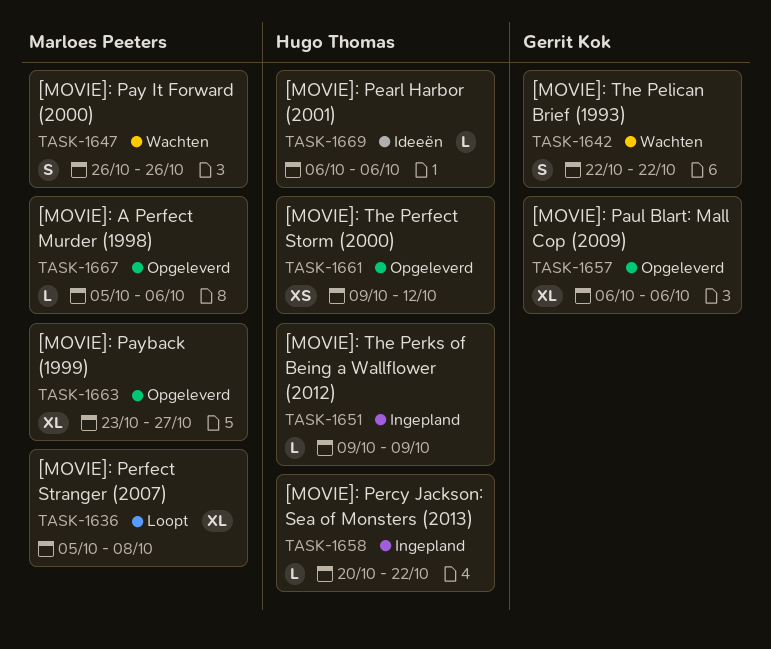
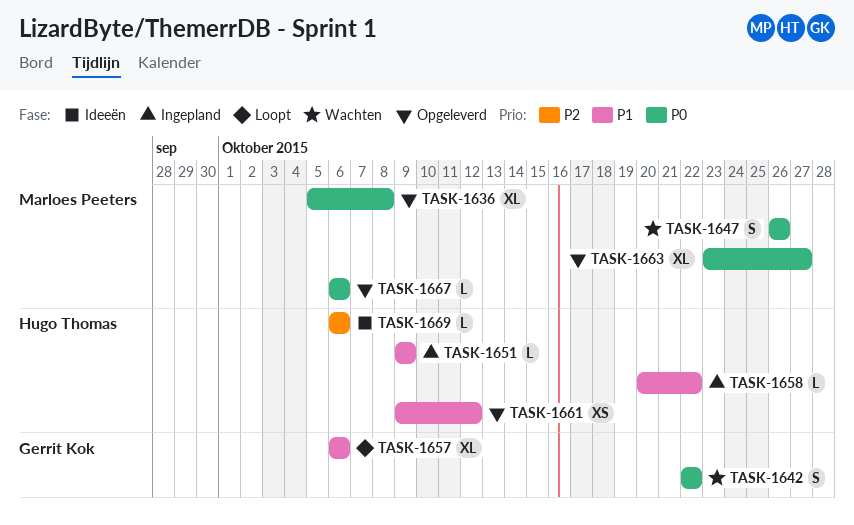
TASK-1636, status: Loopt -> Opgeleverd
TASK-1657, status: Opgeleverd -> Loopt
TASK-1667, start: Oct 5 -> Oct 6

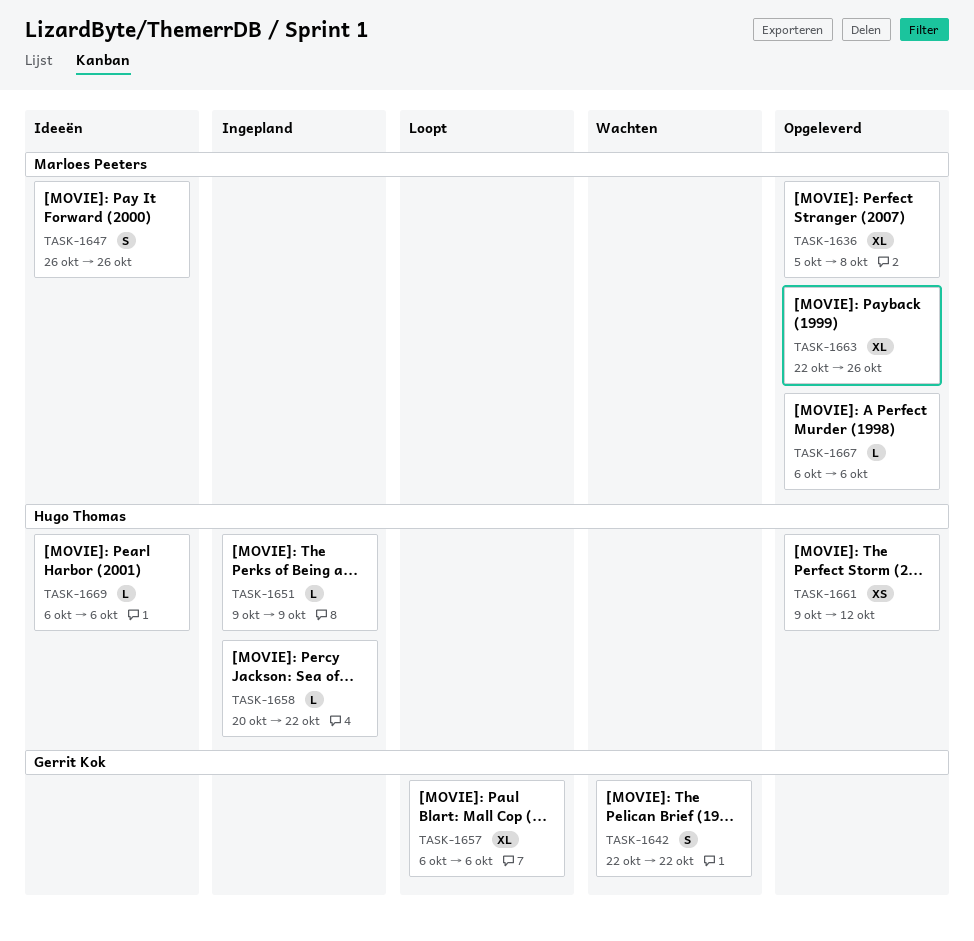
TASK-1647, status: Wachten -> Ideeën
TASK-1663, start: Oct 23 -> Oct 22
TASK-1663, due: Oct 27 -> Oct 26

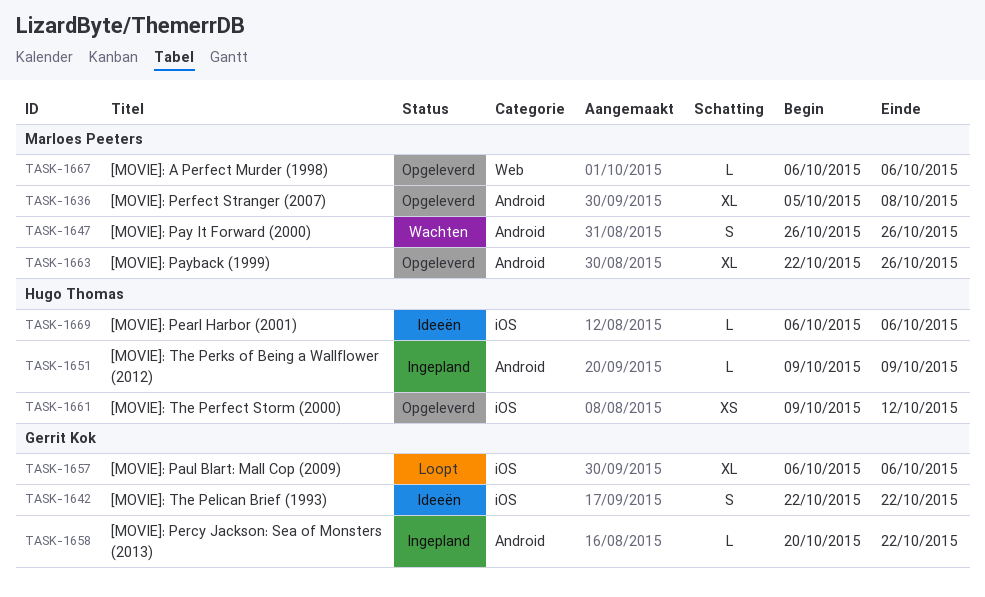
TASK-1642, status: Wachten -> Ideeën
TASK-1647, status: Ideeën -> Wachten
TASK-1658, owner: Hugo Thomas -> Gerrit Kok

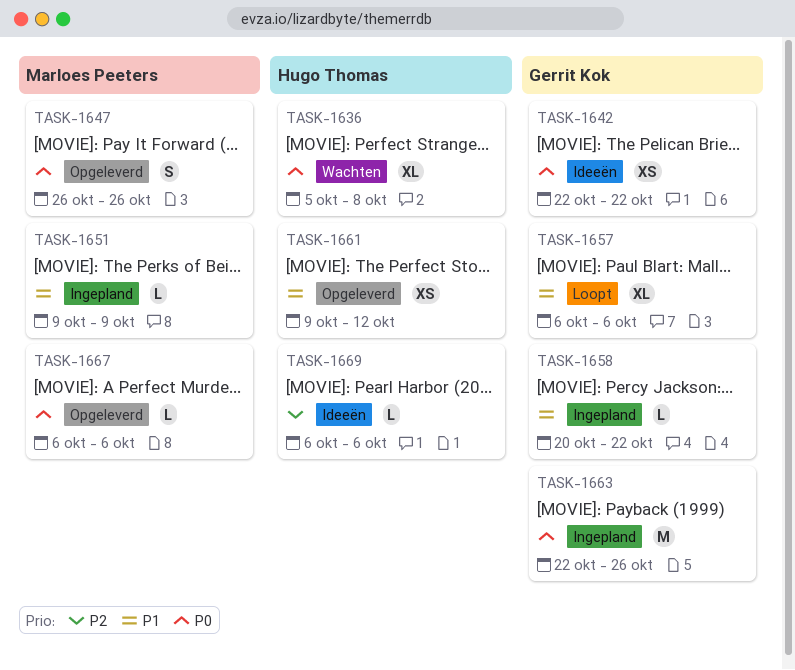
TASK-1636, status: Opgeleverd -> Wachten
TASK-1636, owner: Marloes Peeters -> Hugo Thomas
TASK-1642, estimate: S -> XS
TASK-1647, status: Wachten -> Opgeleverd
TASK-1651, owner: Hugo Thomas -> Marloes Peeters
TASK-1663, status: Opgeleverd -> Ingepland
TASK-1663, owner: Marloes Peeters -> Gerrit Kok
TASK-1663, estimate: XL -> M

